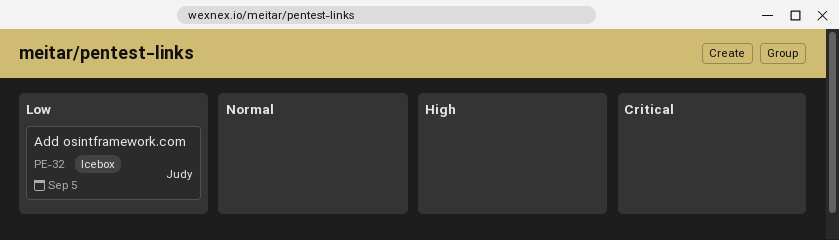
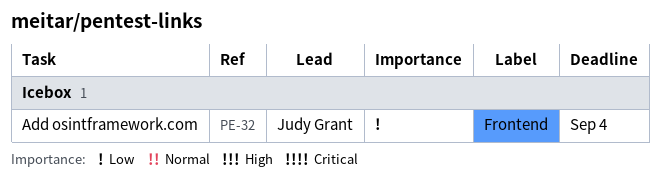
PE-32, due: Sep 5 -> Sep 4

